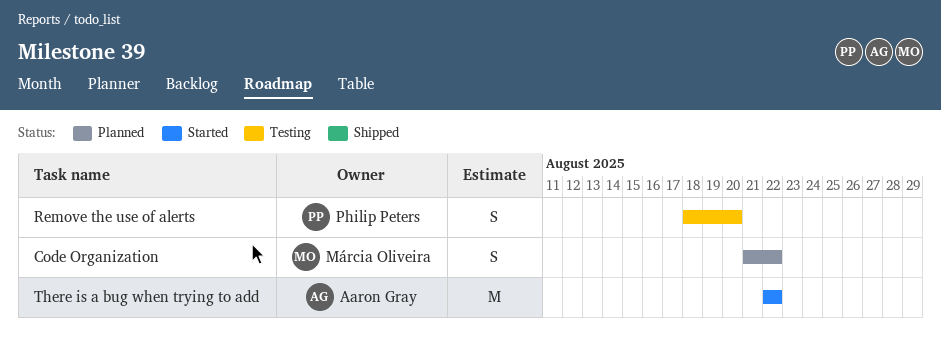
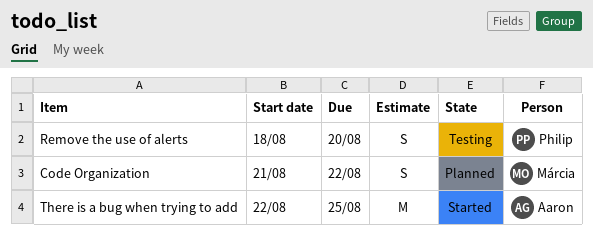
There is a bug when trying to add, due: Aug 22 -> Aug 25

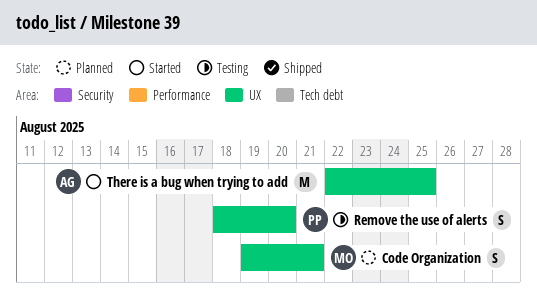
Code Organization, start: Aug 21 -> Aug 19
Code Organization, due: Aug 22 -> Aug 21

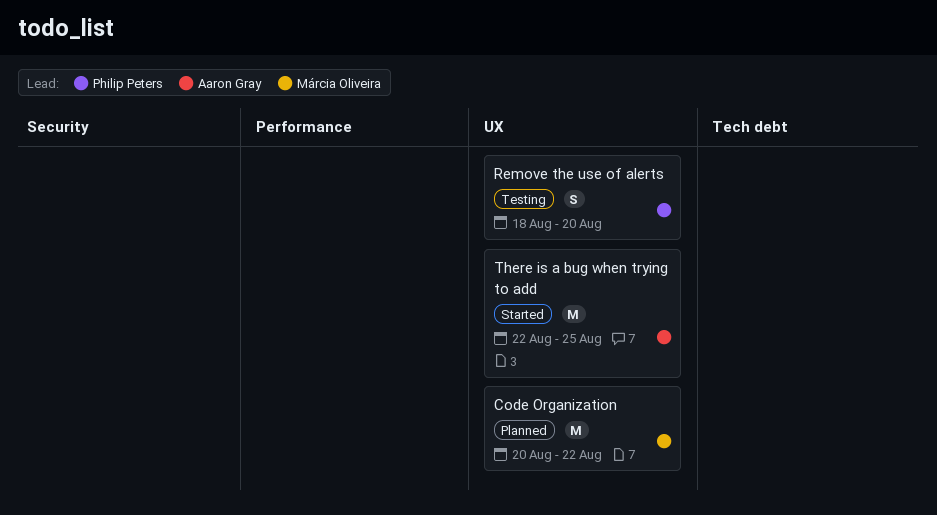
Code Organization, estimate: S -> M
Code Organization, start: Aug 19 -> Aug 20
Code Organization, due: Aug 21 -> Aug 22

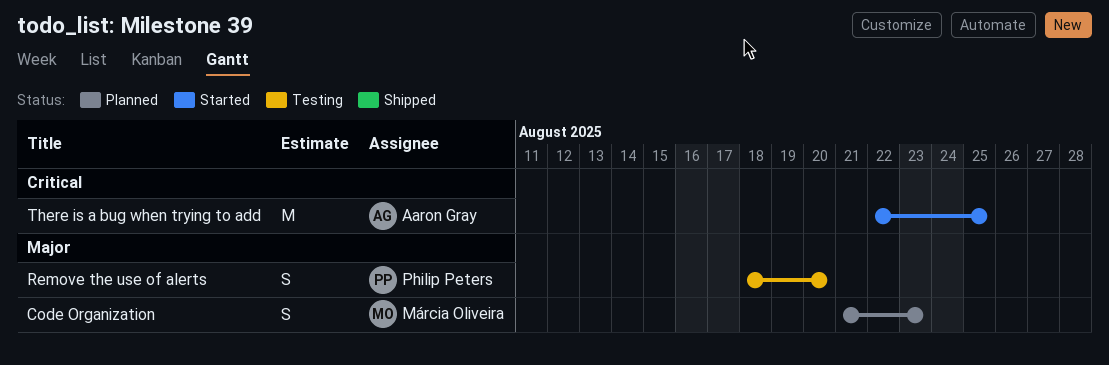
Code Organization, estimate: M -> S
Code Organization, start: Aug 20 -> Aug 21
Code Organization, due: Aug 22 -> Aug 23

